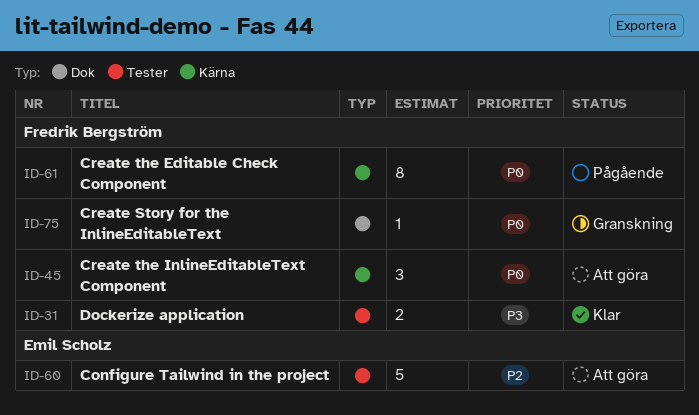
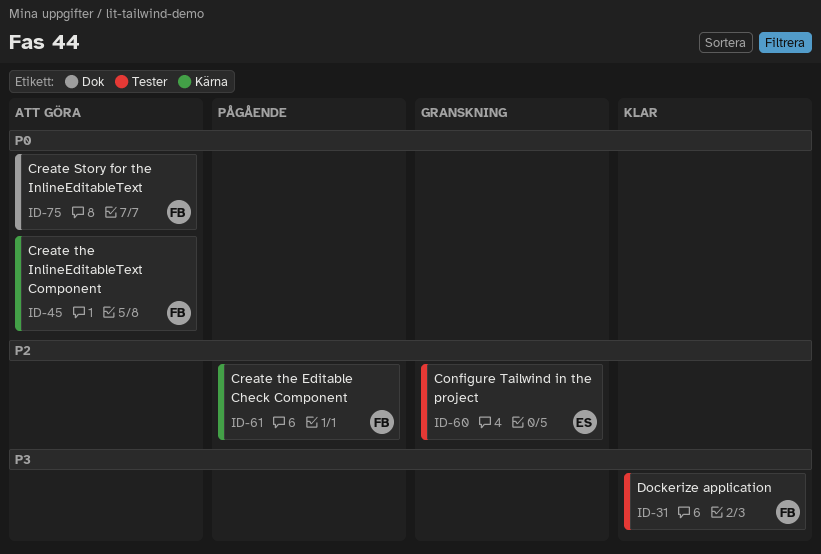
ID-60, status: Att göra -> Granskning
ID-61, priority: P0 -> P2
ID-75, status: Granskning -> Att göra

